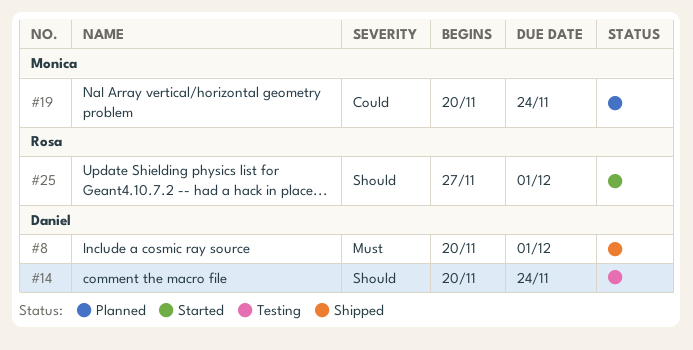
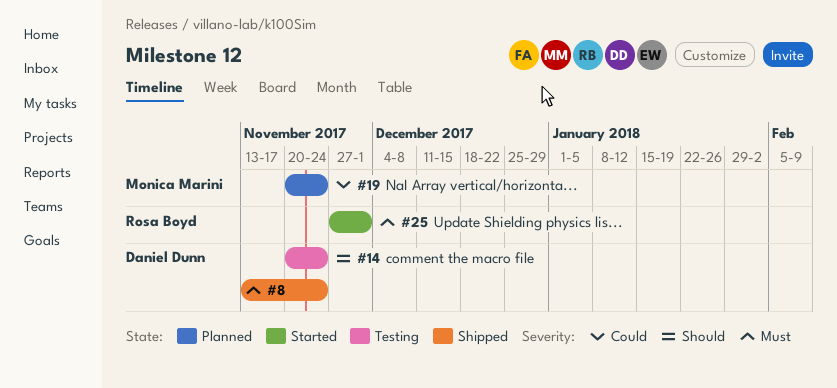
#8, start: Nov 20 -> Nov 13
#8, due: Dec 1 -> Nov 24
#25, priority: Should -> Must

